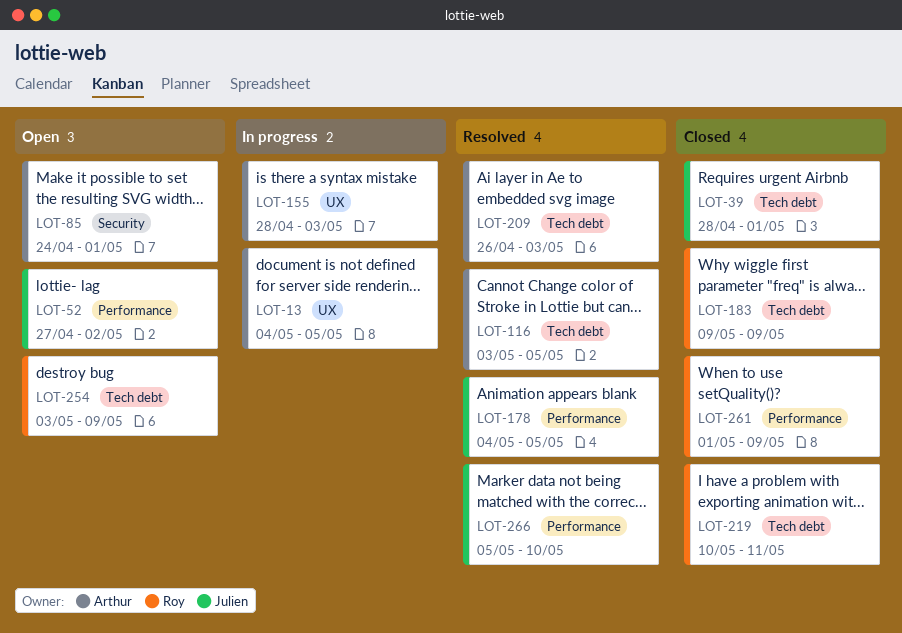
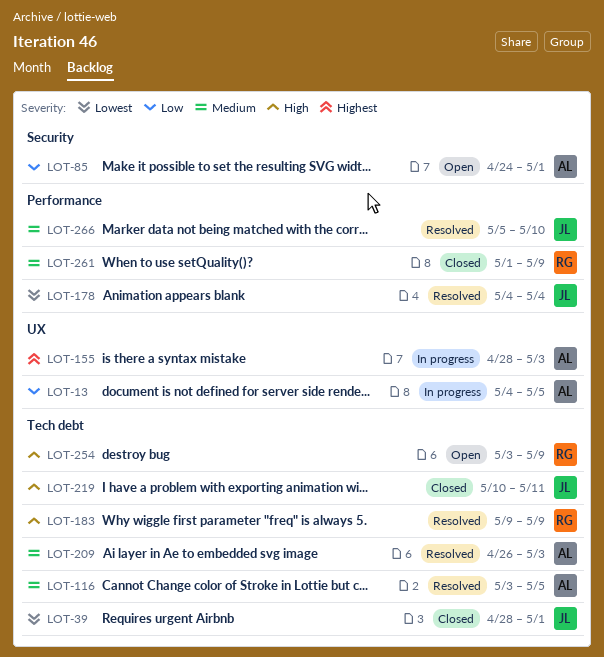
LOT-52: present -> none
LOT-178, due: May 5 -> May 4
LOT-183, status: Closed -> Resolved
LOT-219, owner: Roy -> Julien

